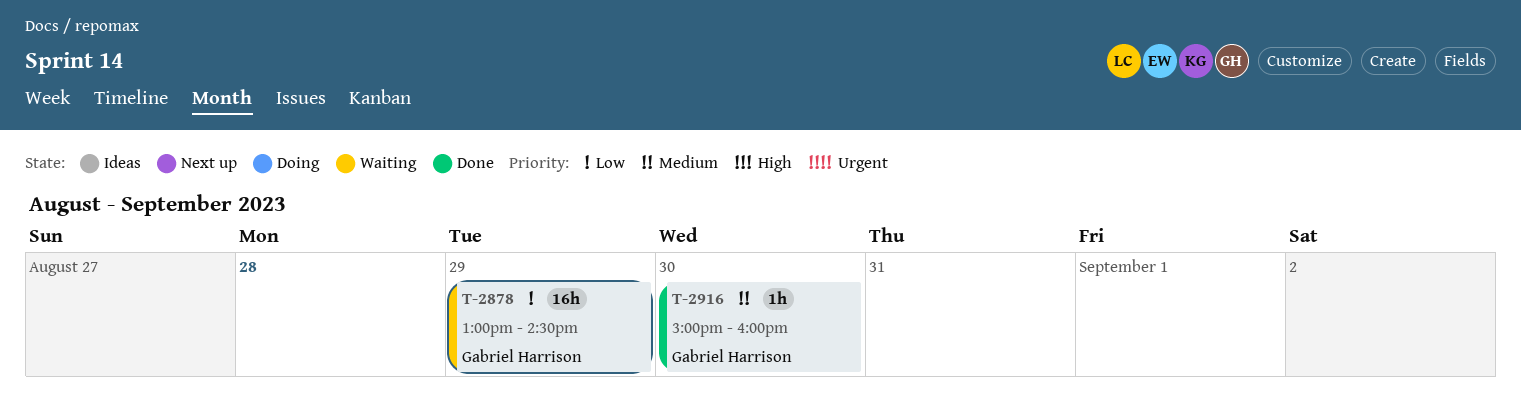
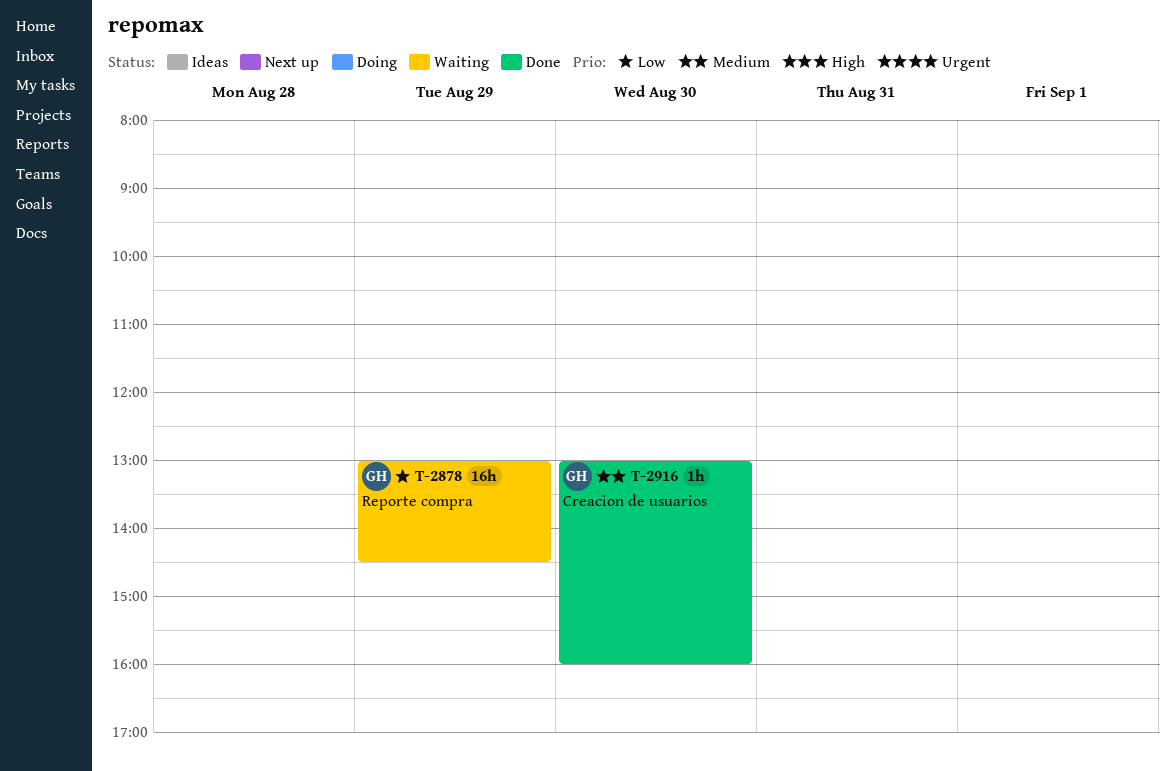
T-2916, begins: 15:00 -> 13:00

